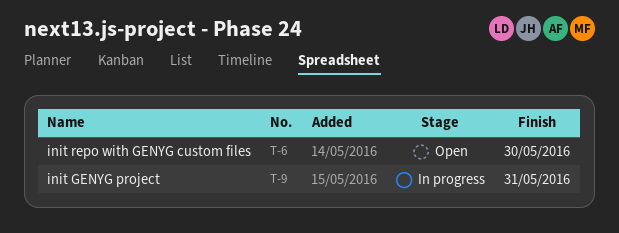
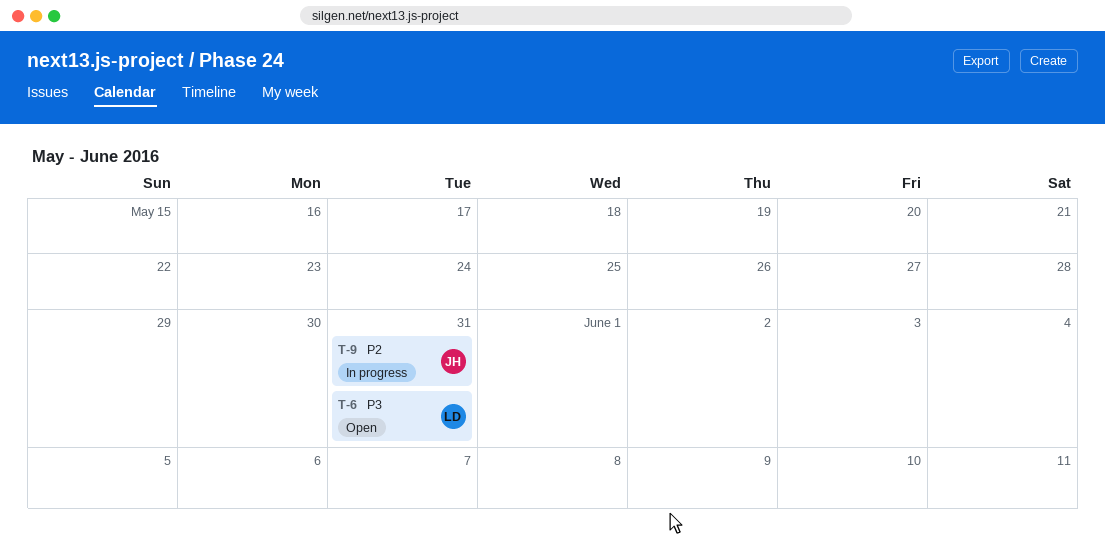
T-6, due: May 30 -> May 31

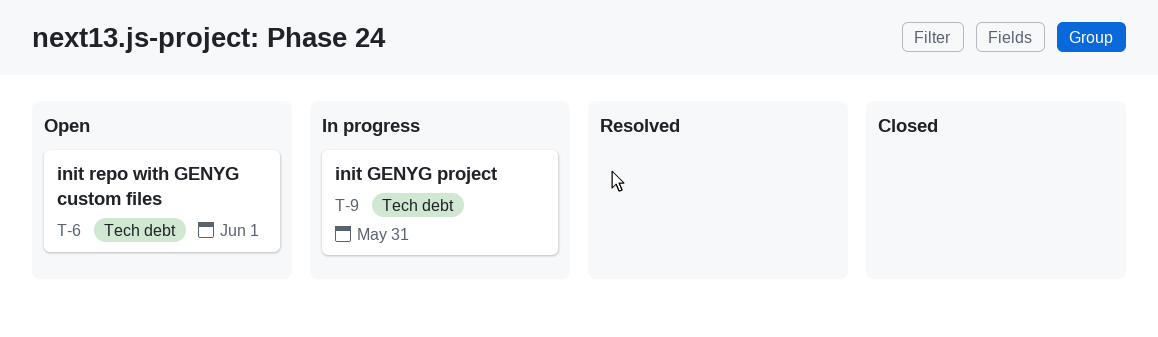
T-6, due: May 31 -> Jun 1

